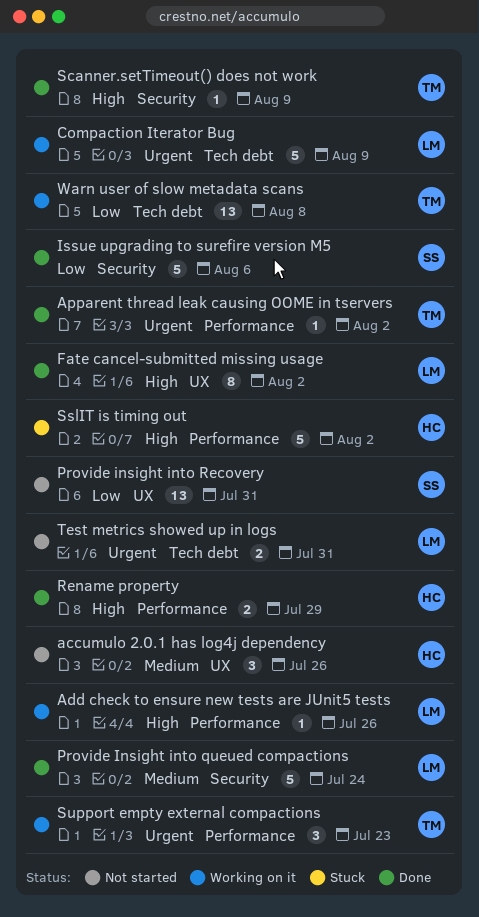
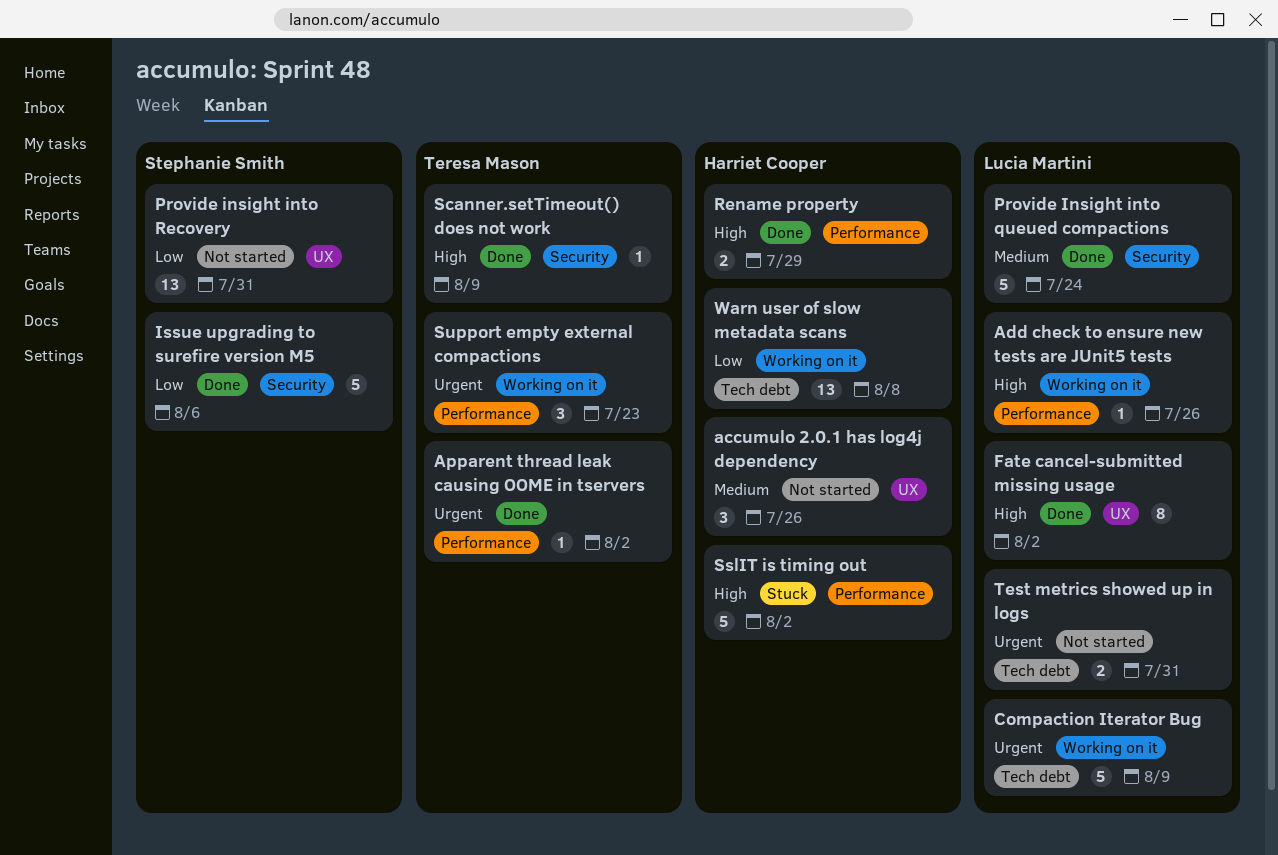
Warn user of slow metadata scans, owner: Teresa Mason -> Harriet Cooper

